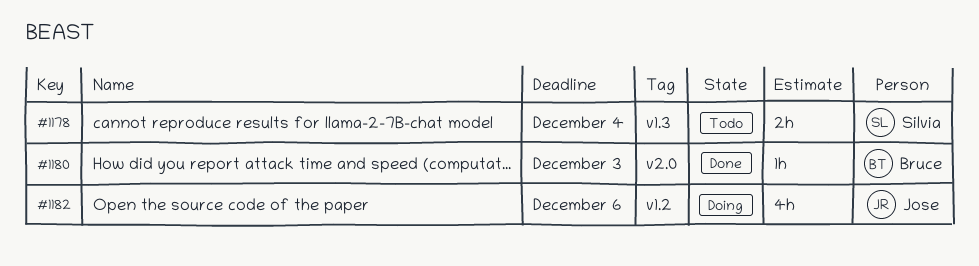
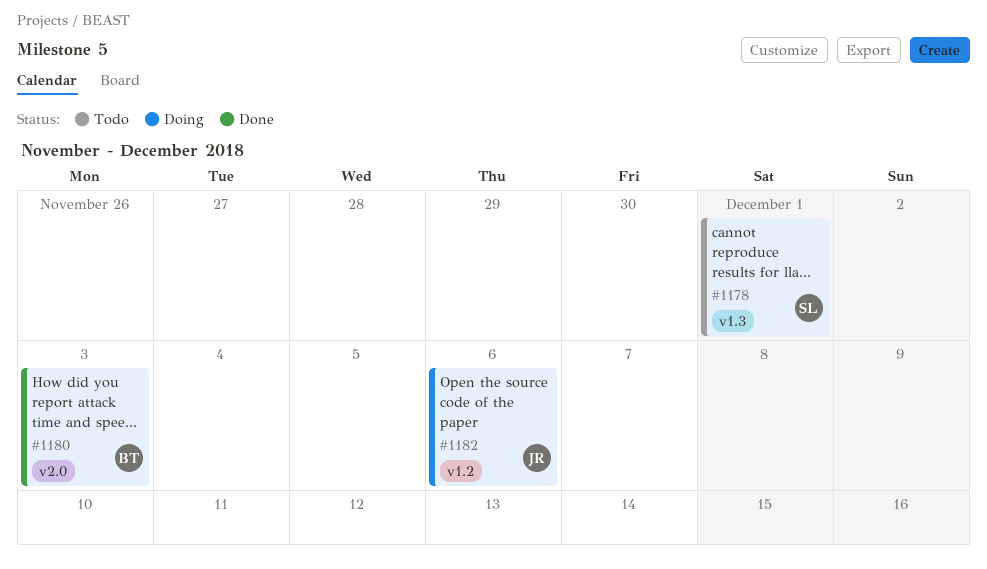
#1178, due: Dec 4 -> Dec 1

